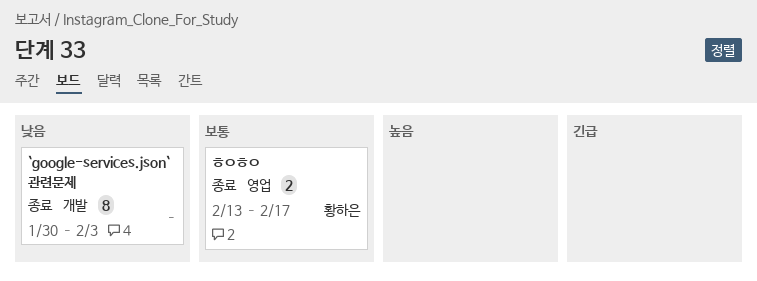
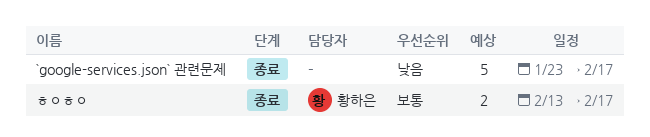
`google-services.json` 관련문제, estimate: 8 -> 5
`google-services.json` 관련문제, start: Jan 30 -> Jan 23
`google-services.json` 관련문제, due: Feb 3 -> Feb 17

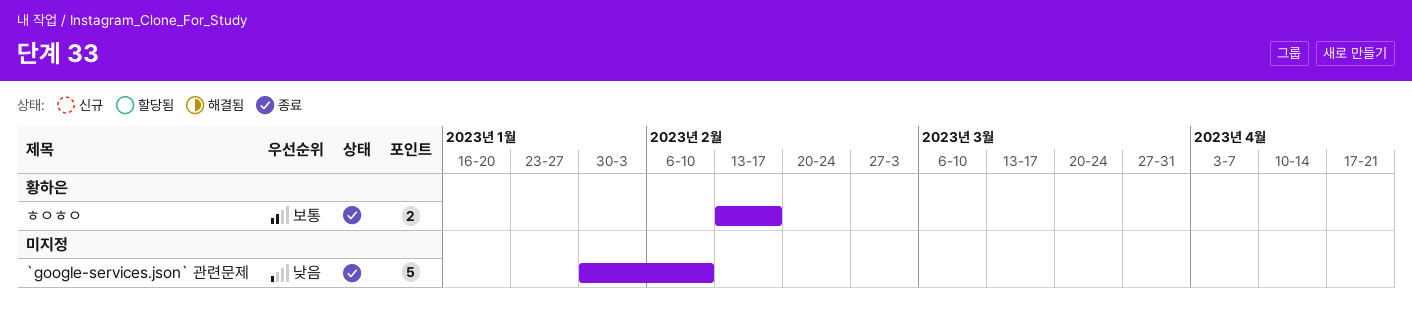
`google-services.json` 관련문제, start: Jan 23 -> Jan 30
`google-services.json` 관련문제, due: Feb 17 -> Feb 10

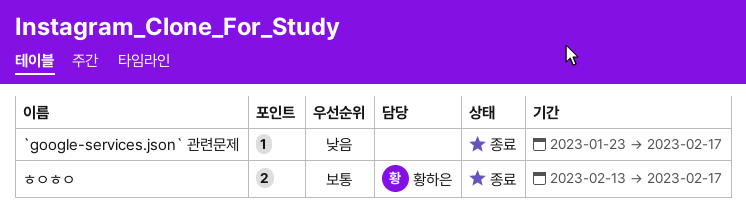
`google-services.json` 관련문제, estimate: 5 -> 1
`google-services.json` 관련문제, start: Jan 30 -> Jan 23
`google-services.json` 관련문제, due: Feb 10 -> Feb 17

